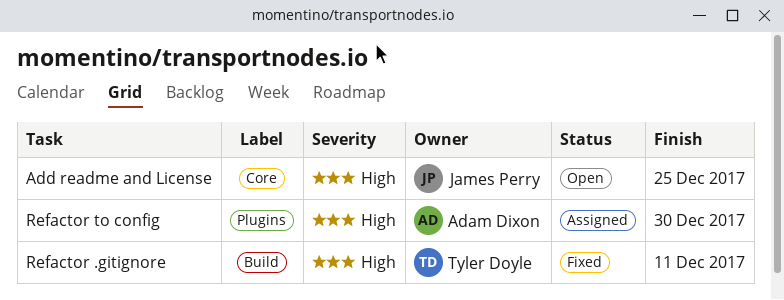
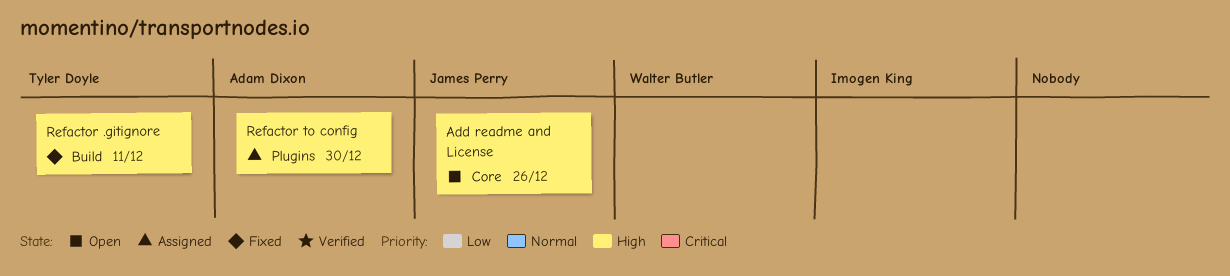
Add readme and License, due: Dec 25 -> Dec 26

